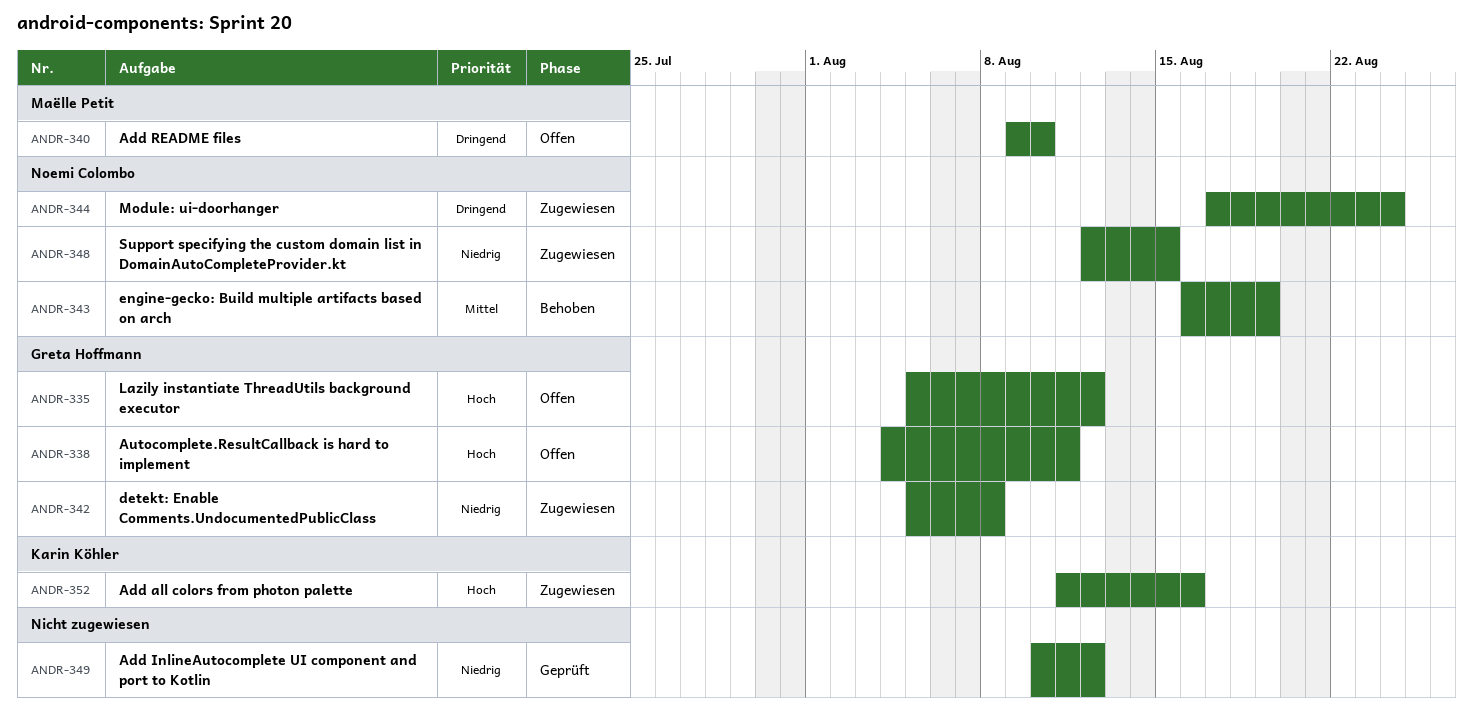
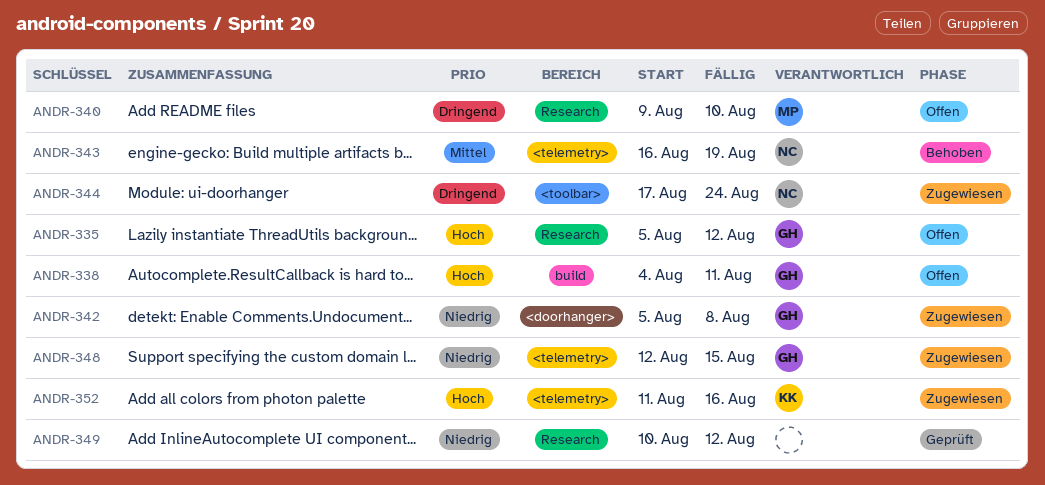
ANDR-348, owner: Noemi Colombo -> Greta Hoffmann

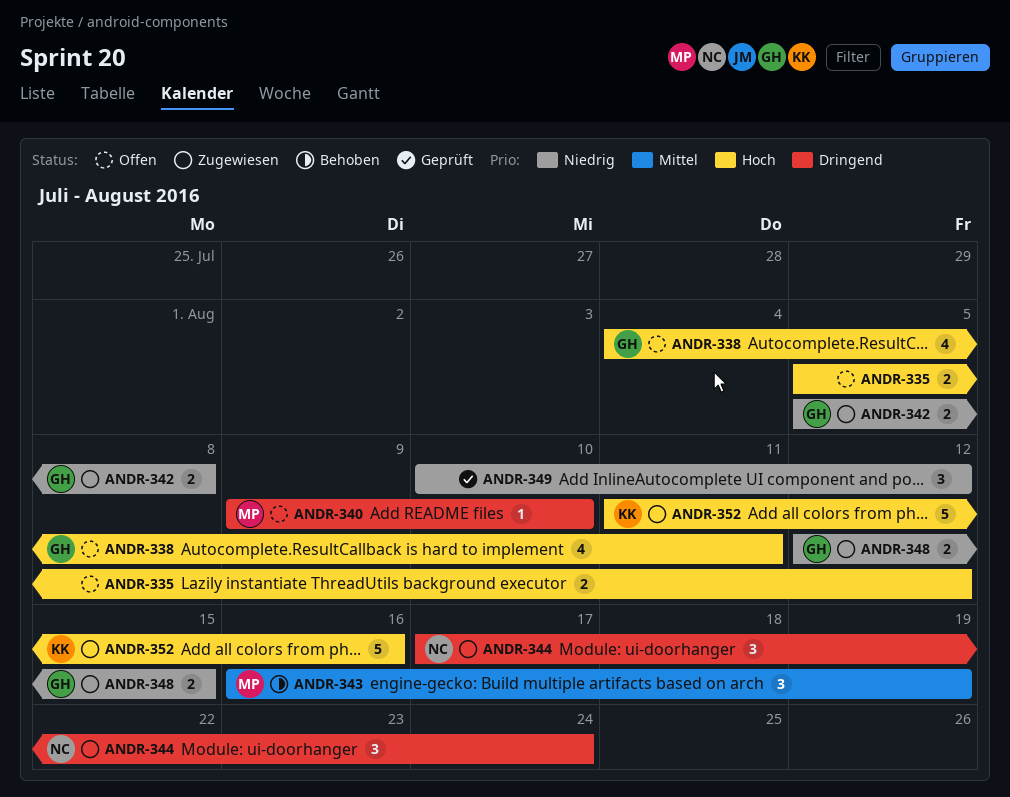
ANDR-335, owner: GH -> none
ANDR-343, owner: NC -> MP

